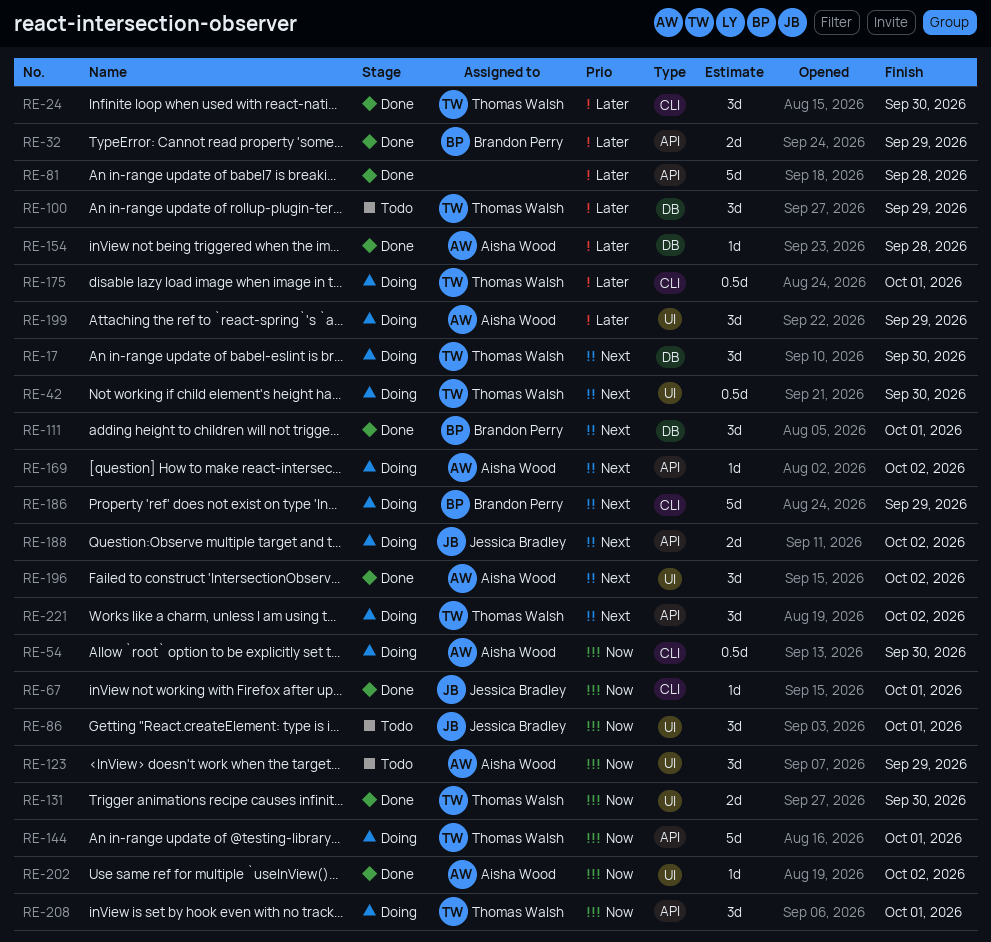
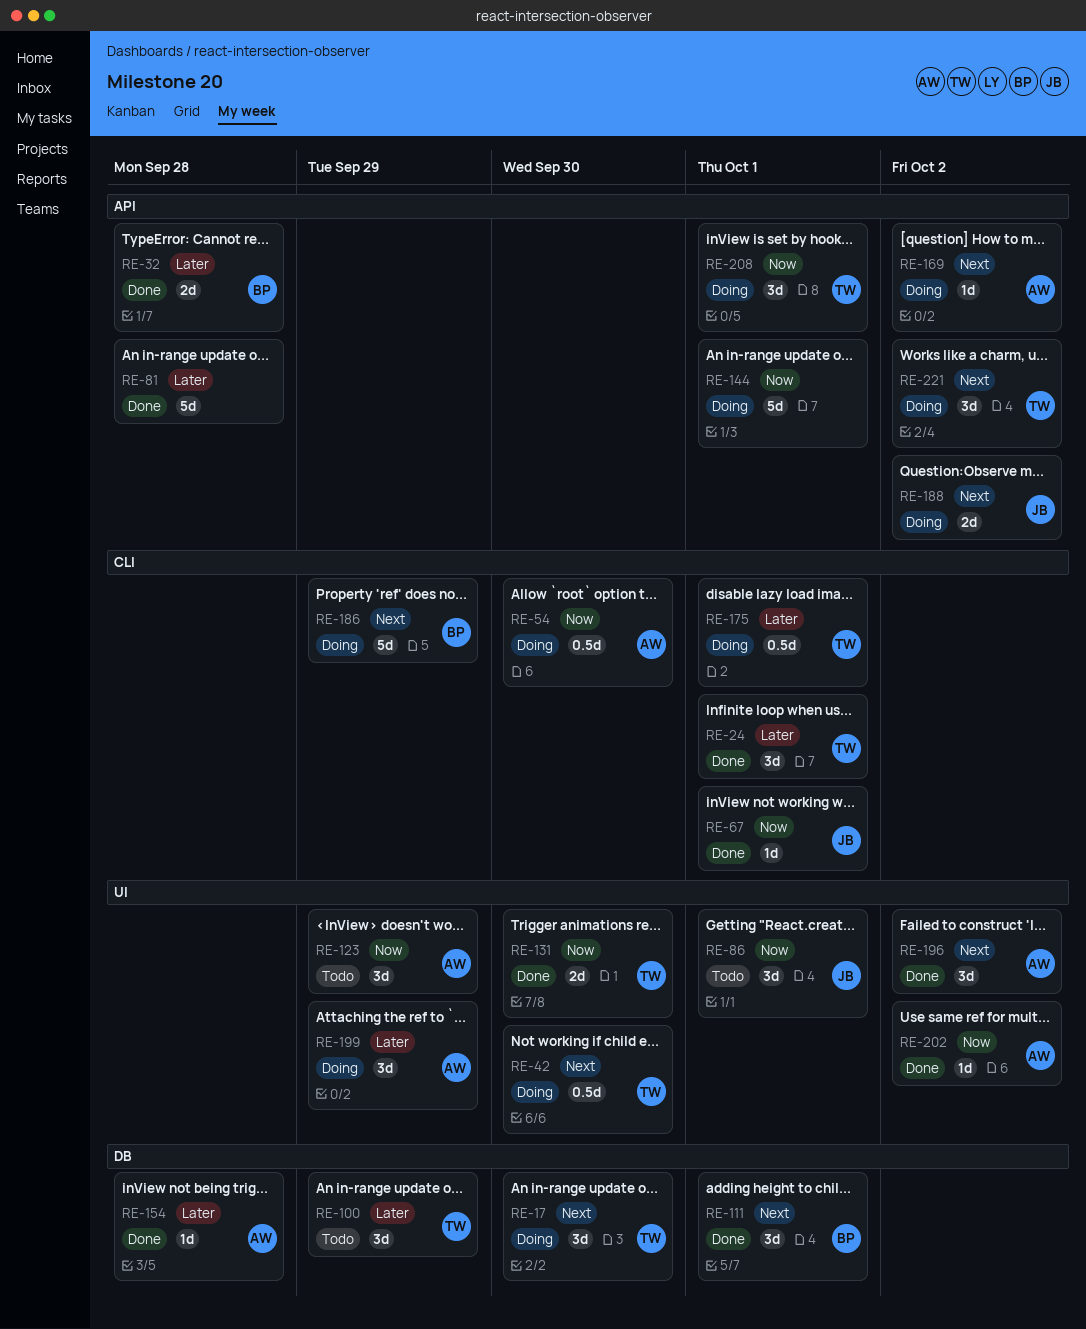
RE-24, due: Sep 30 -> Oct 1
RE-32, due: Sep 29 -> Sep 28
RE-144, owner: Thomas Walsh -> none

